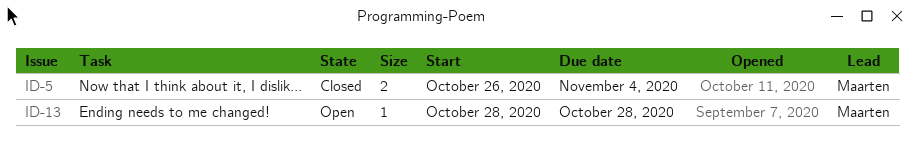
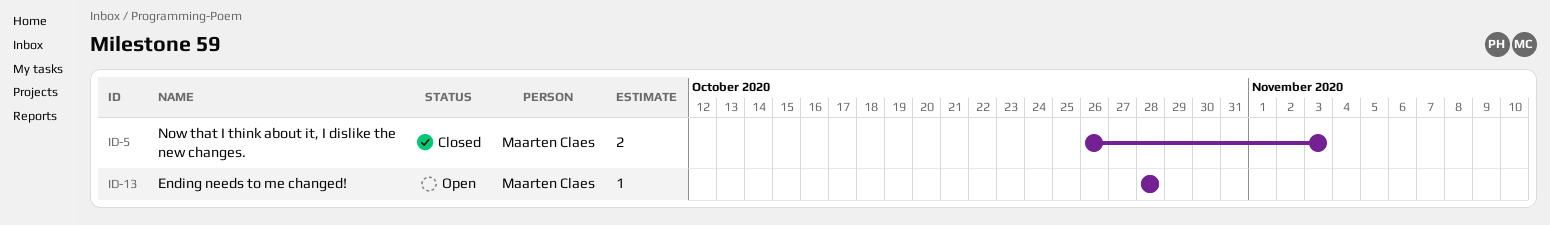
ID-5, due: Nov 4 -> Nov 3

